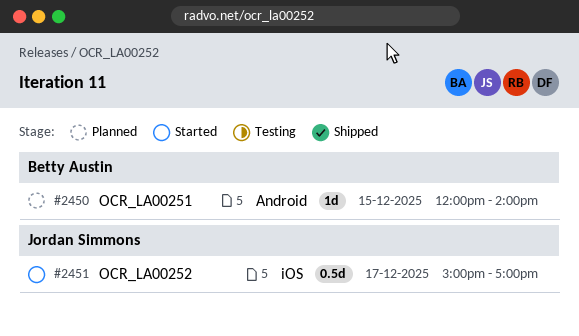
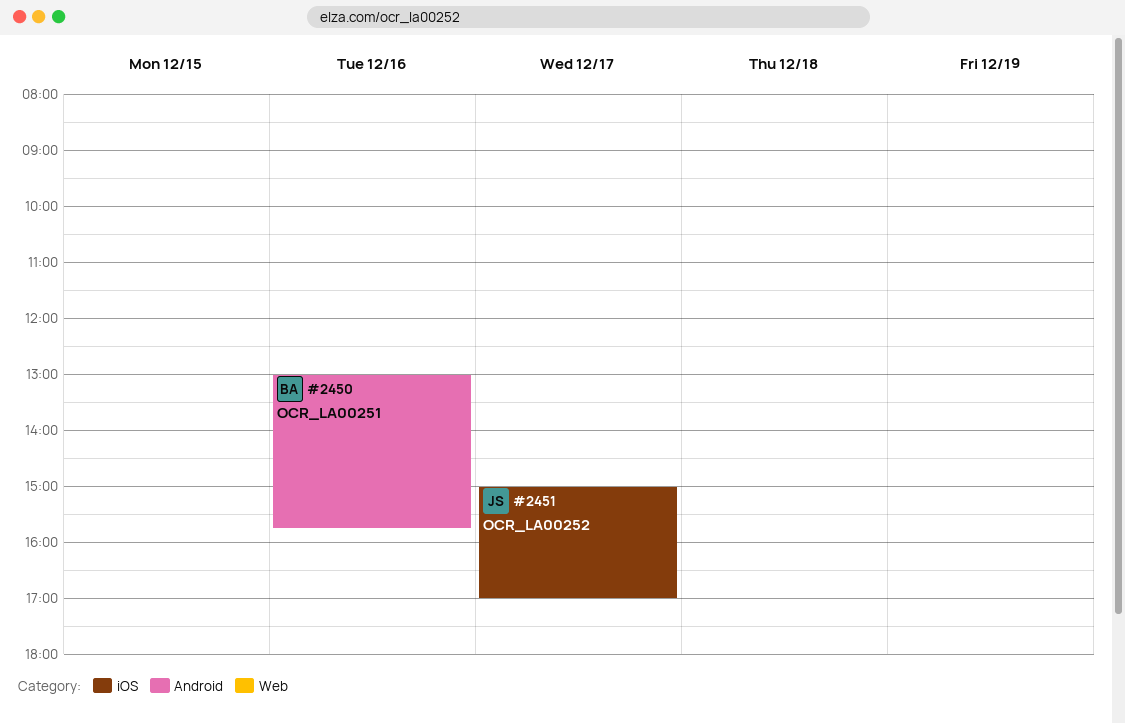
#2450, day: Dec 15 -> Dec 16
#2450, begins: 12:00 -> 13:00
#2450, ends: 14:00 -> 15:45

